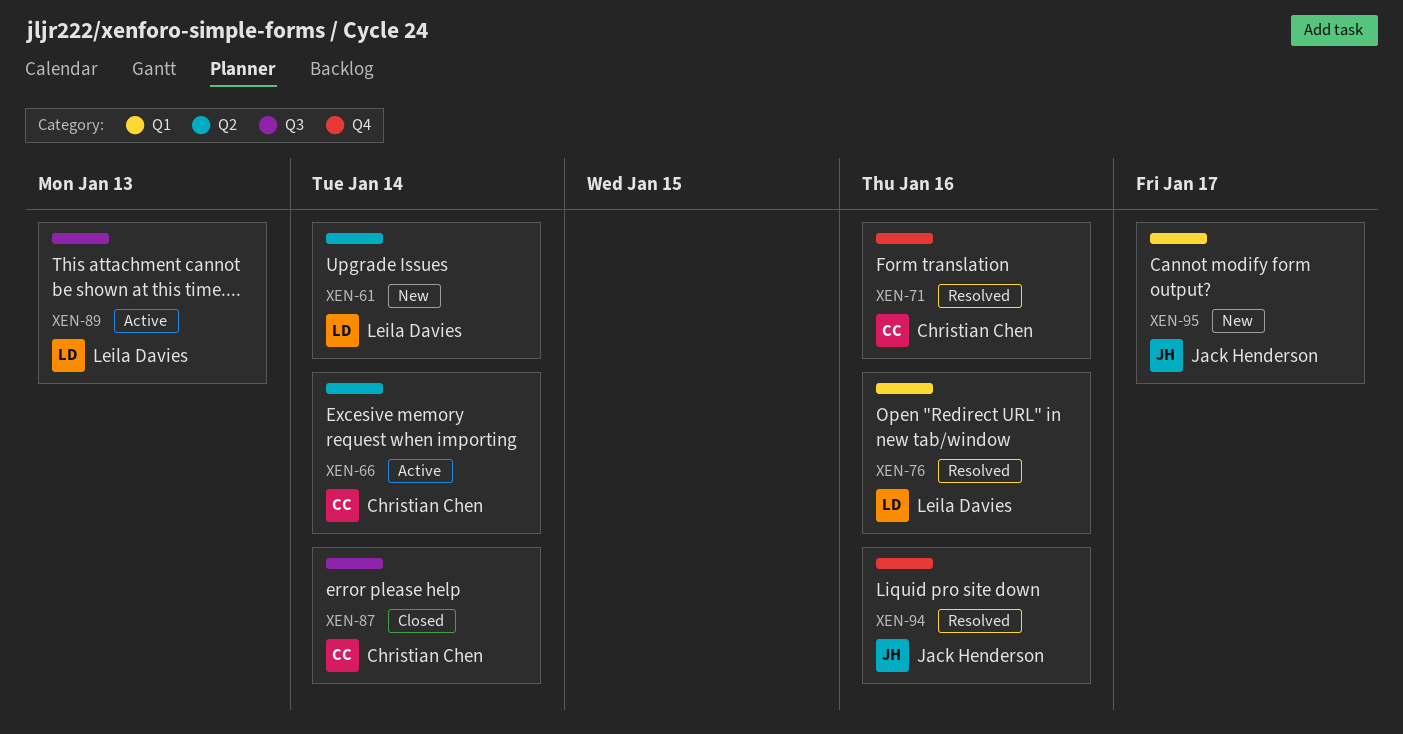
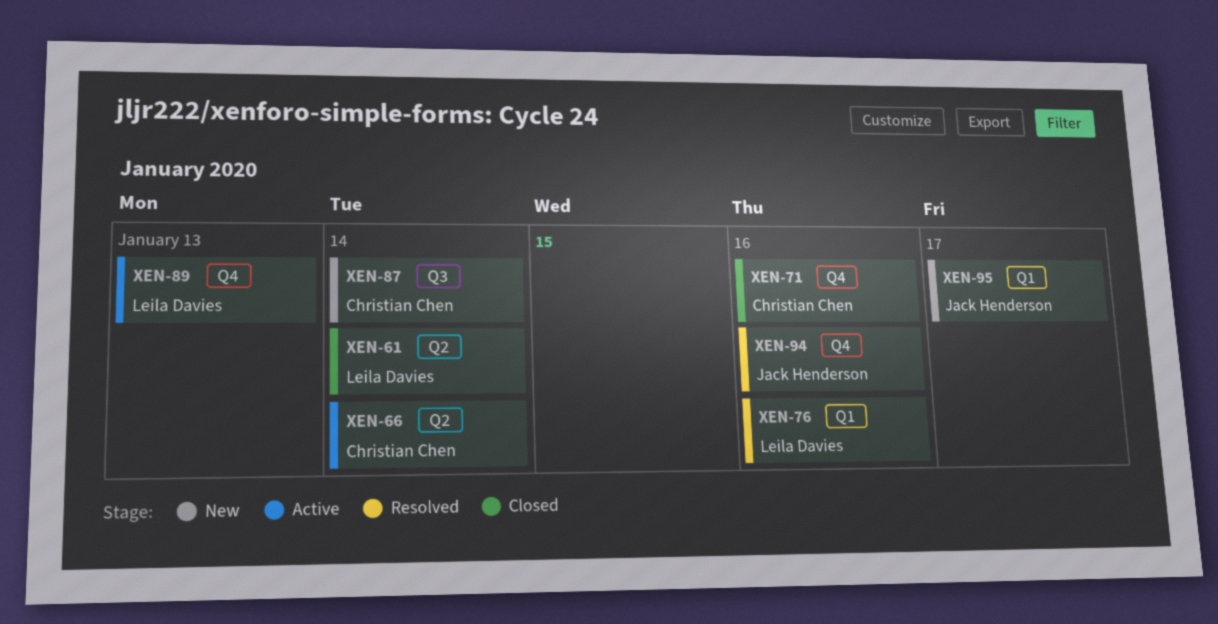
XEN-61, status: New -> Closed
XEN-71, status: Resolved -> Closed
XEN-87, status: Closed -> New
XEN-89, label: Q3 -> Q4

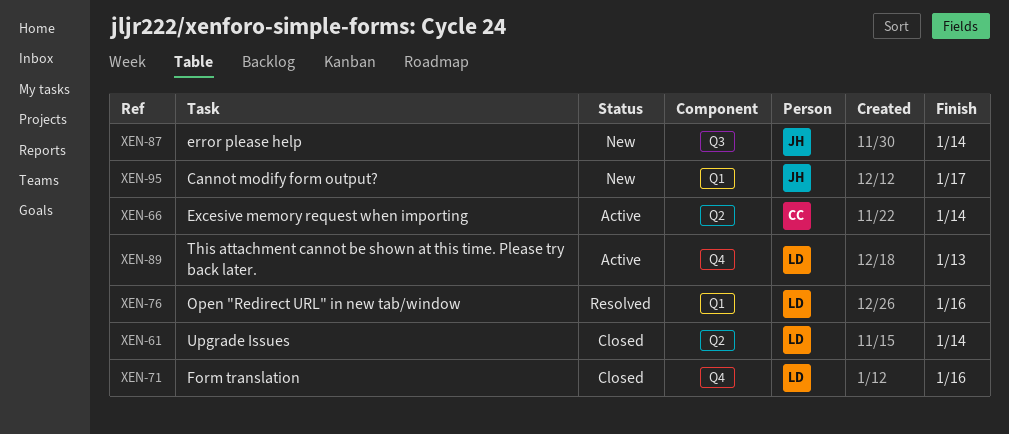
XEN-71, owner: Christian Chen -> Leila Davies
XEN-87, owner: Christian Chen -> Jack Henderson
XEN-94: present -> none

